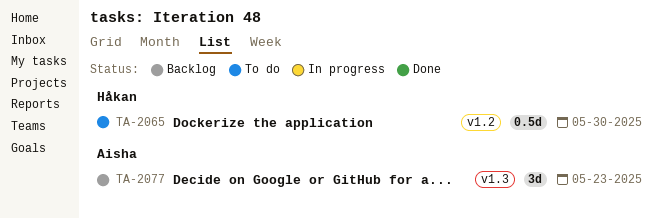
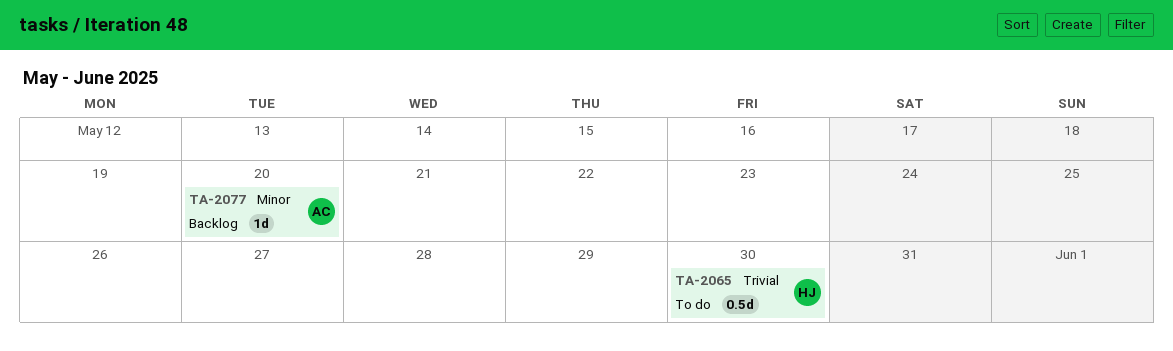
TA-2077, estimate: 3d -> 1d
TA-2077, due: May 23 -> May 20

